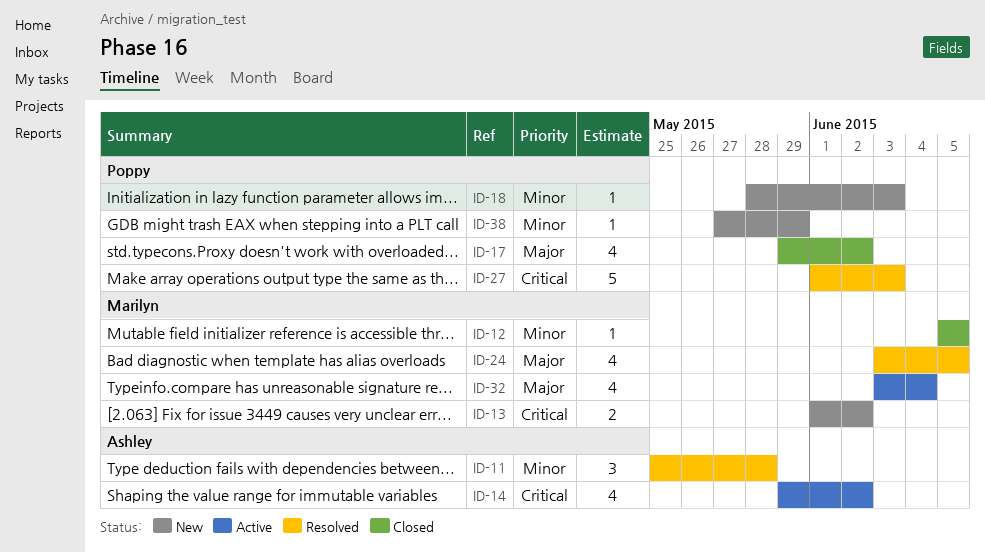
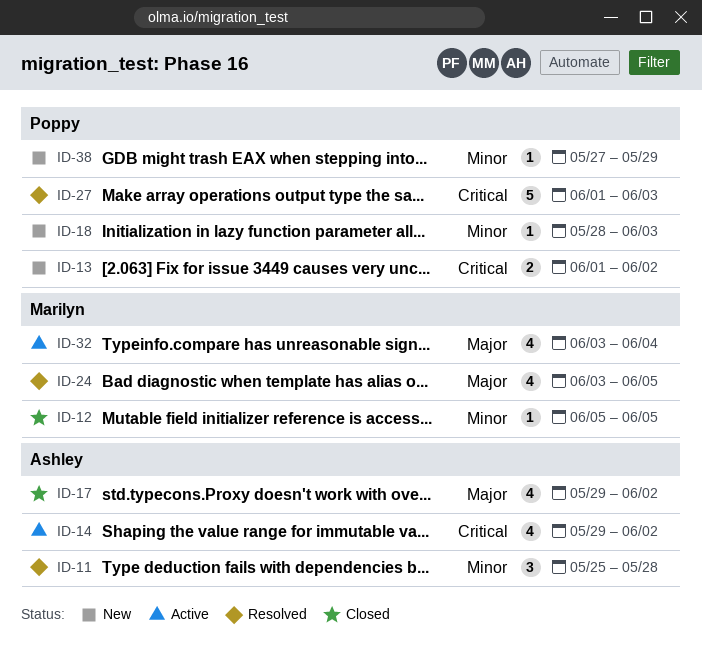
ID-13, owner: Marilyn -> Poppy
ID-17, owner: Poppy -> Ashley

